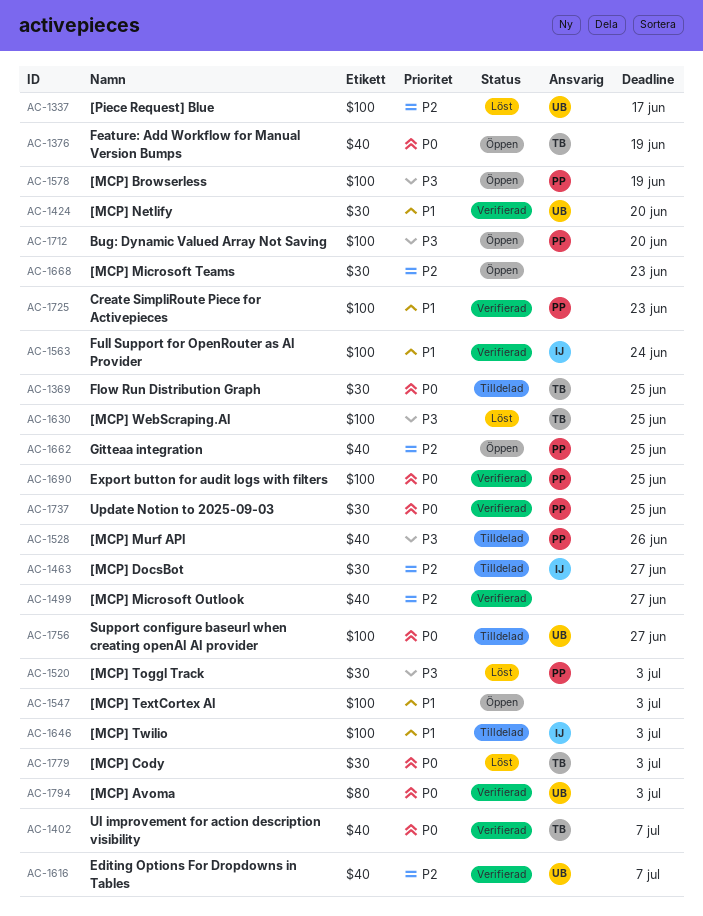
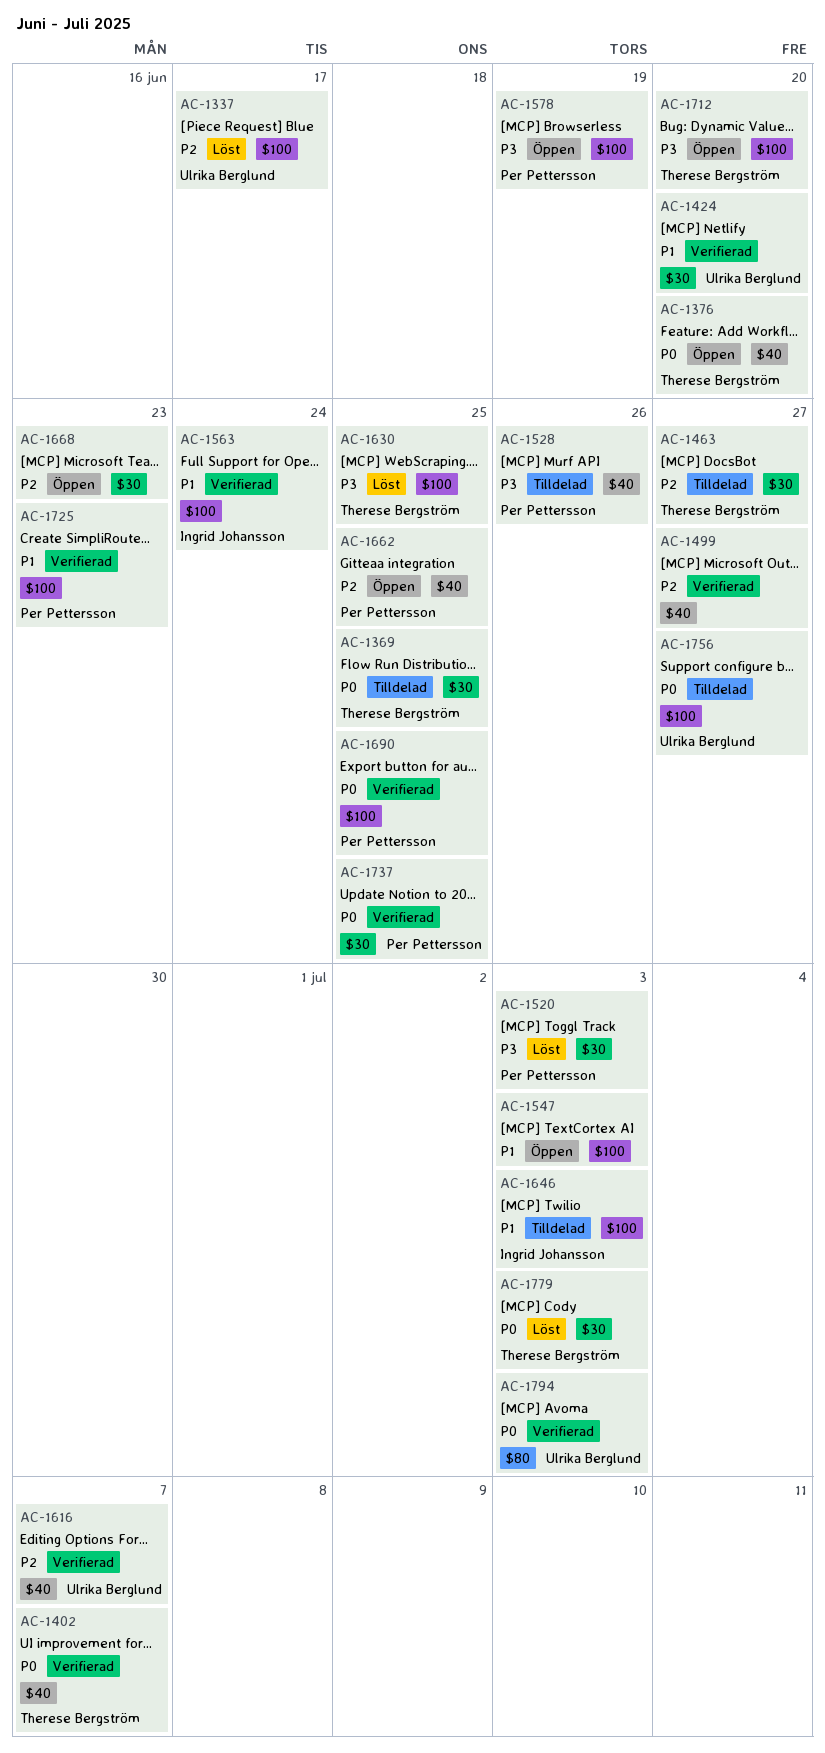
AC-1376, due: Jun 19 -> Jun 20
AC-1463, owner: Ingrid Johansson -> Therese Bergström
AC-1712, owner: Per Pettersson -> Therese Bergström

